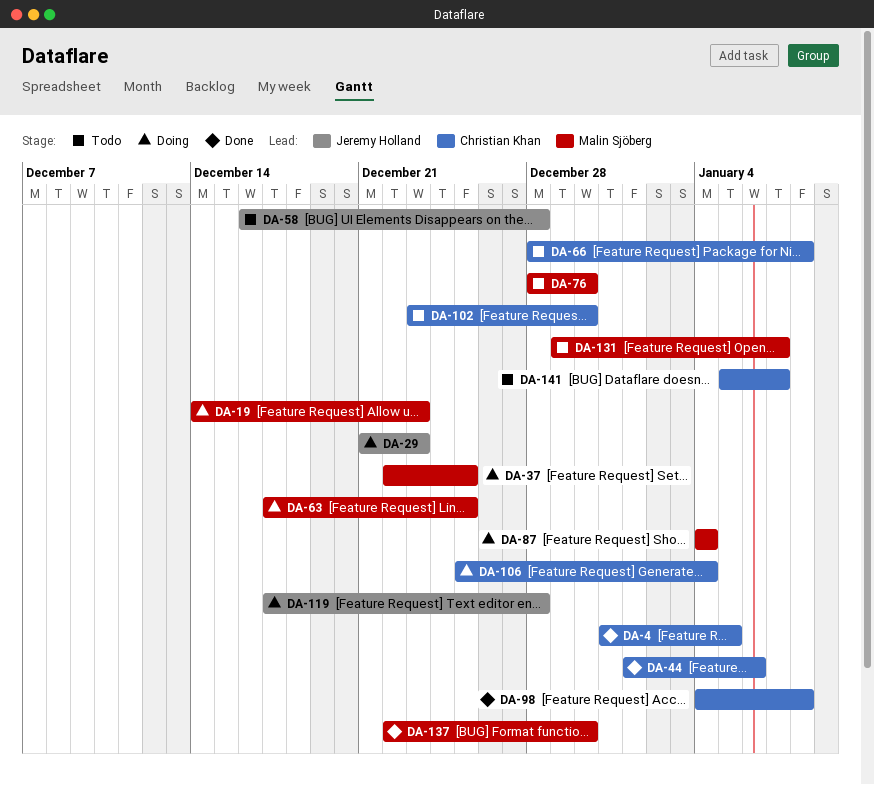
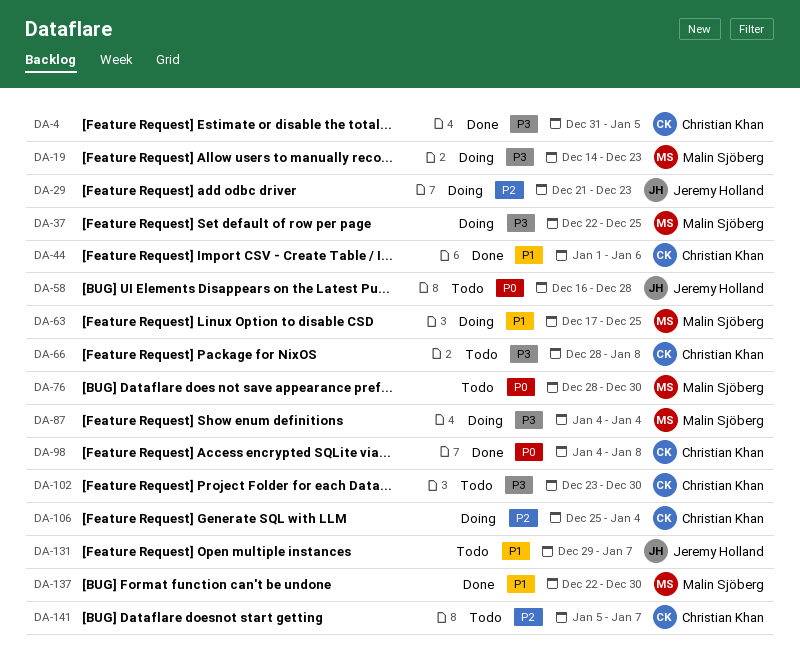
DA-119: present -> none
DA-131, owner: Malin Sjöberg -> Jeremy Holland

